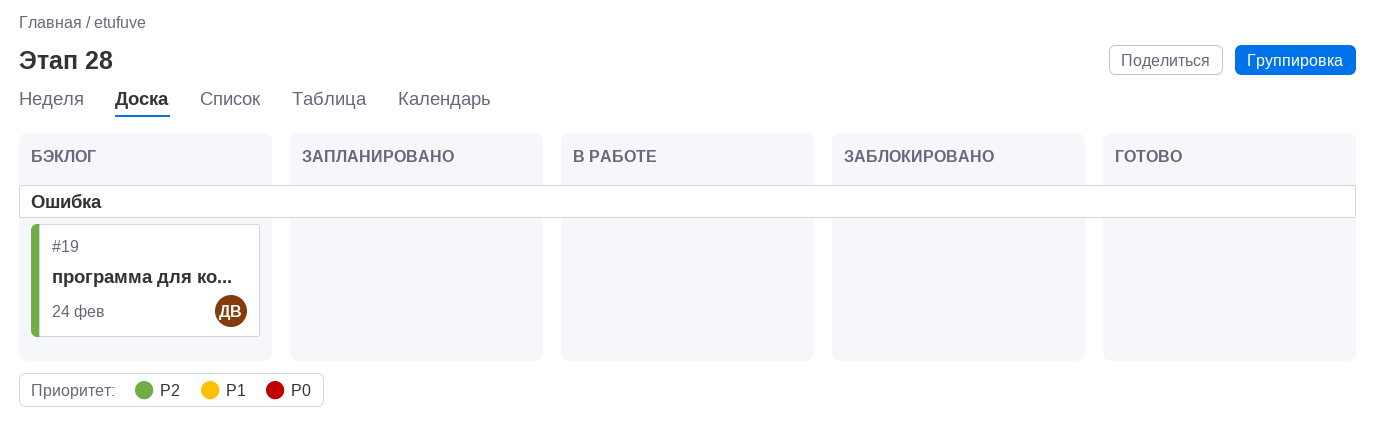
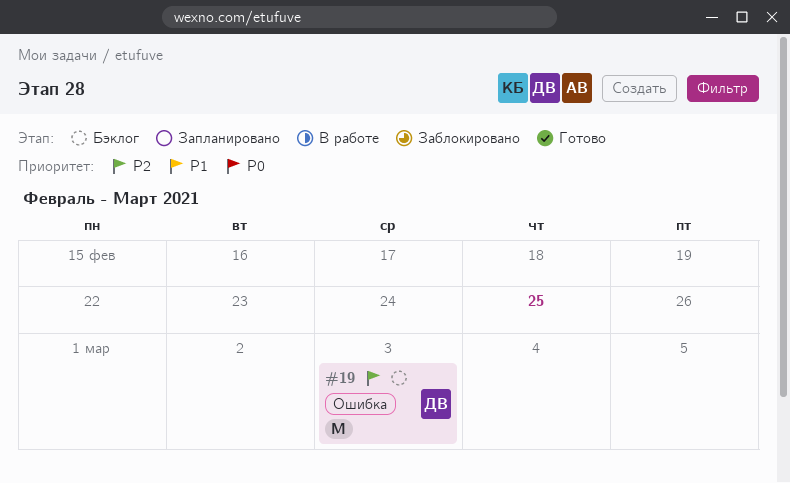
#19, due: Feb 24 -> Mar 3

